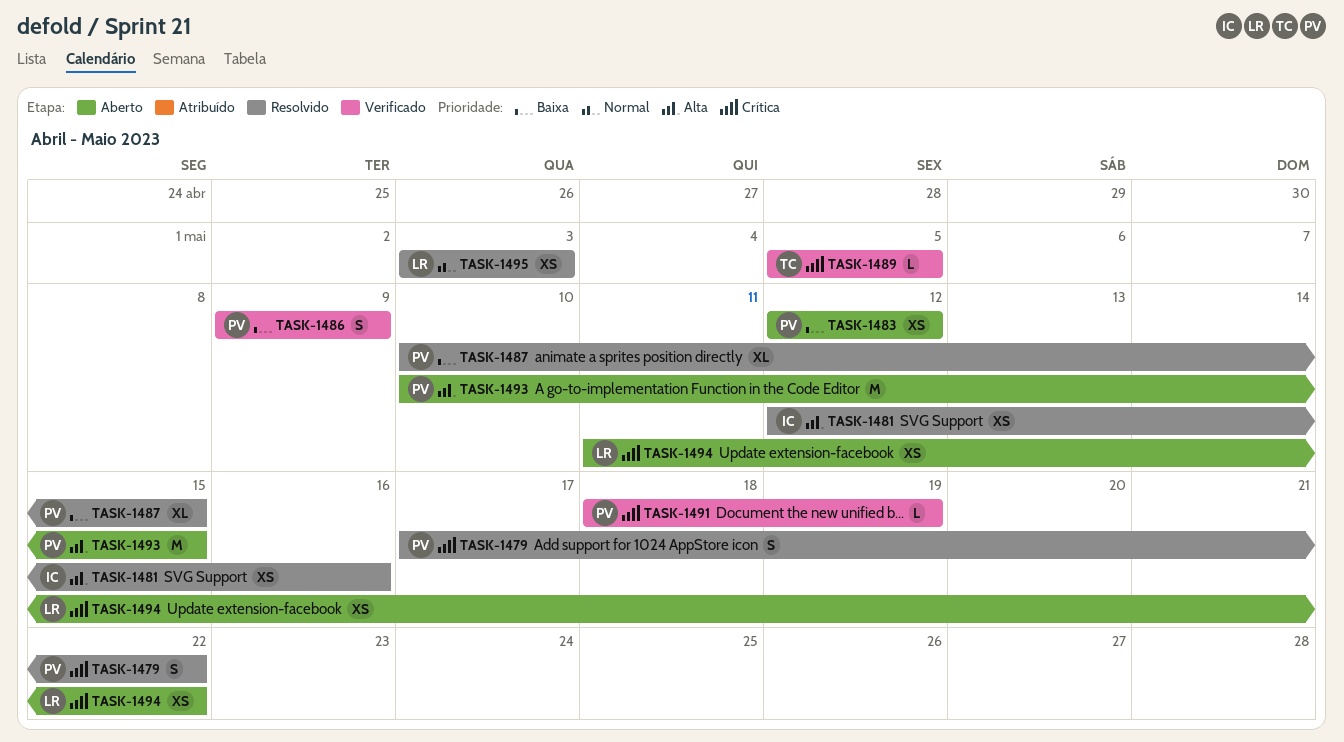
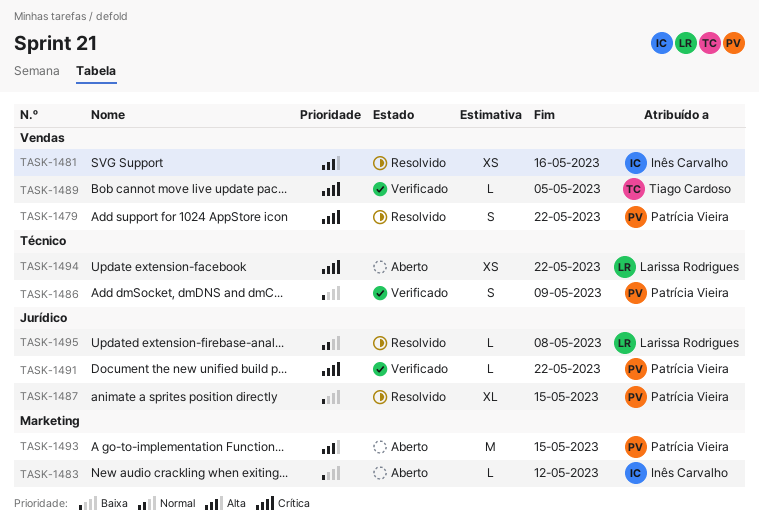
TASK-1483, owner: Patrícia Vieira -> Inês Carvalho
TASK-1483, estimate: XS -> L
TASK-1491, due: May 19 -> May 22
TASK-1495, estimate: XS -> L
TASK-1495, due: May 3 -> May 8

